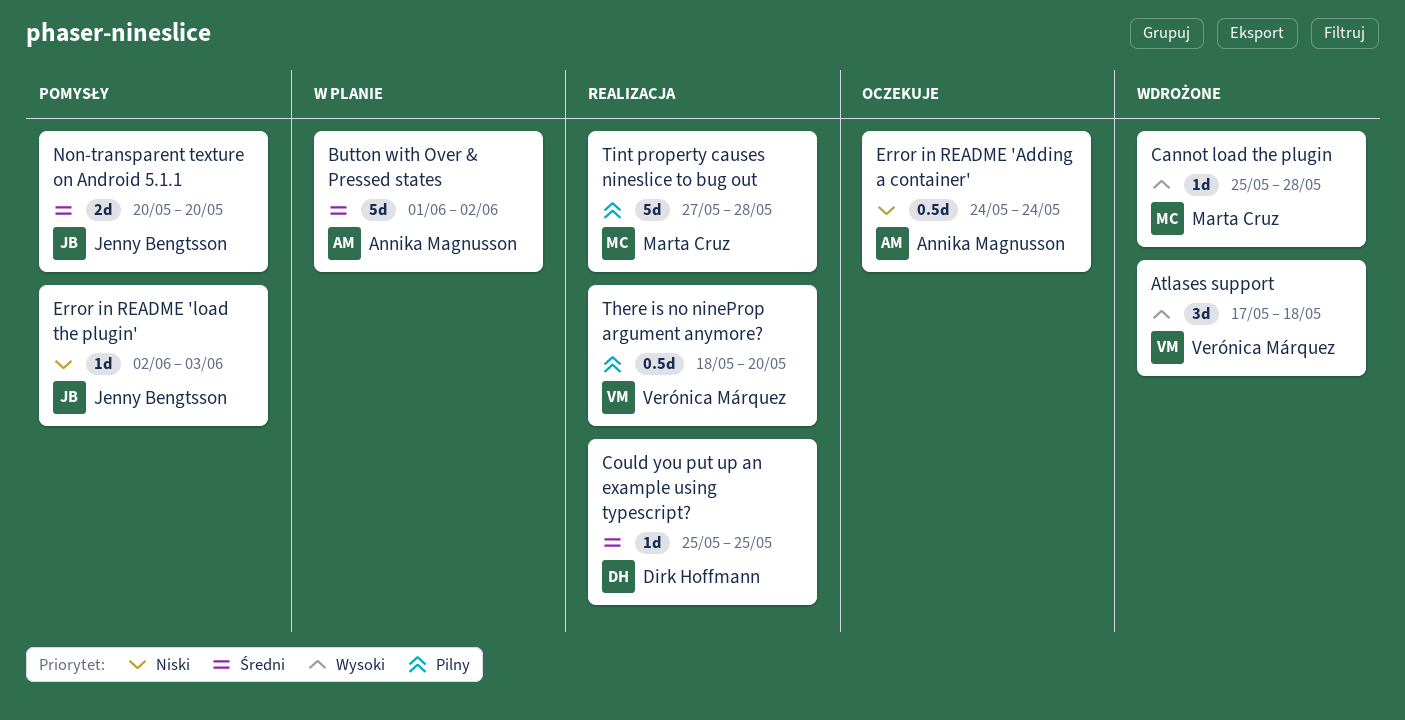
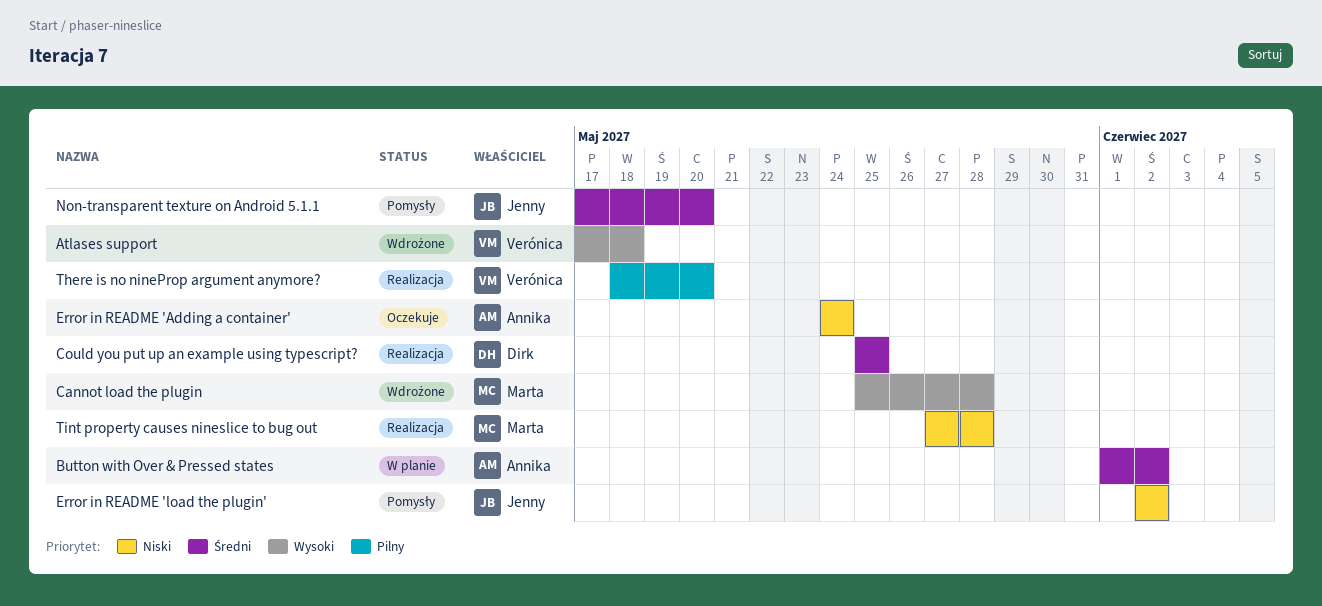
Error in README 'load the plugin', due: Jun 3 -> Jun 2
Non-transparent texture on Android 5.1.1, start: May 20 -> May 17
Tint property causes nineslice to bug out, priority: Pilny -> Niski

